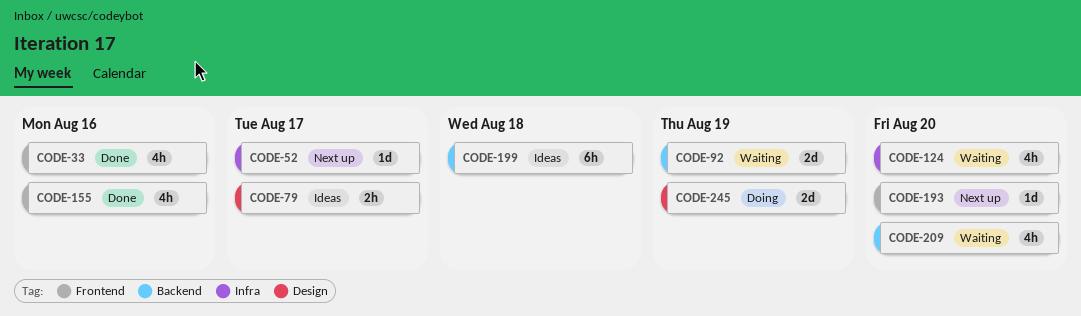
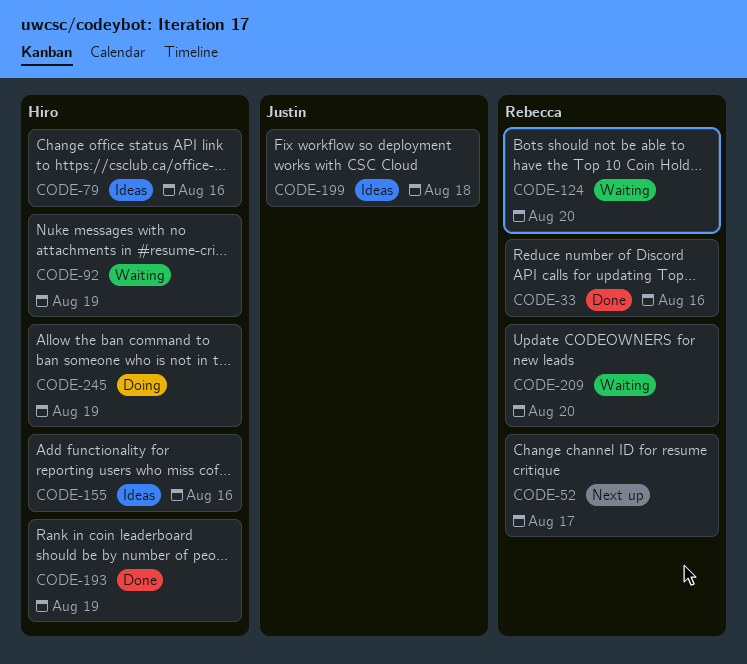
CODE-79, due: Aug 17 -> Aug 16
CODE-155, status: Done -> Ideas
CODE-193, status: Next up -> Done
CODE-193, due: Aug 20 -> Aug 19

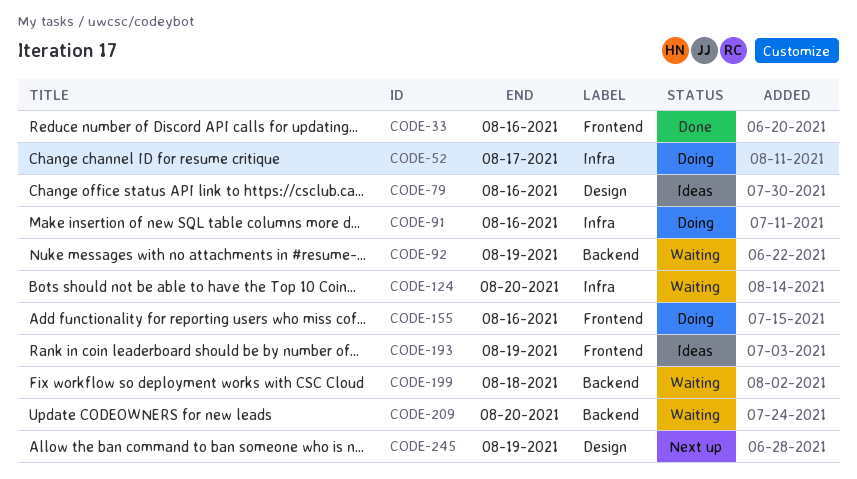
CODE-52, status: Next up -> Doing
CODE-91: none -> present
CODE-155, status: Ideas -> Doing
CODE-193, status: Done -> Ideas
CODE-199, status: Ideas -> Waiting
CODE-245, status: Doing -> Next up

